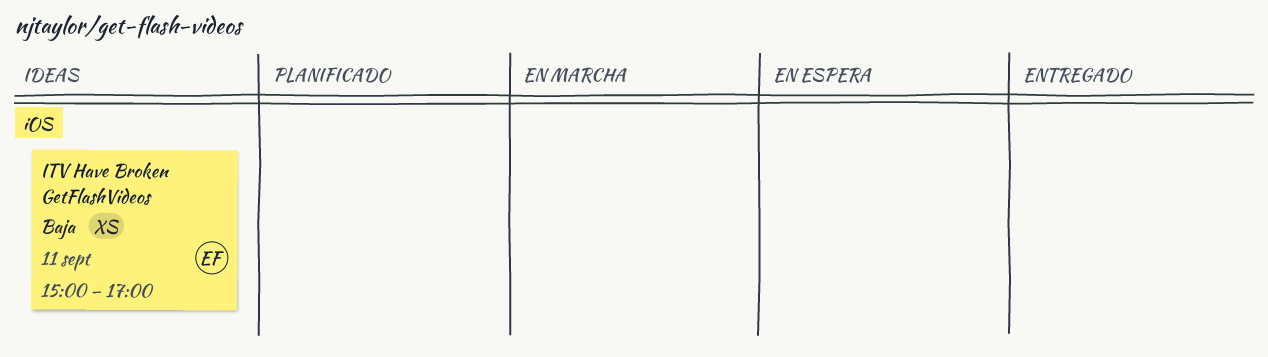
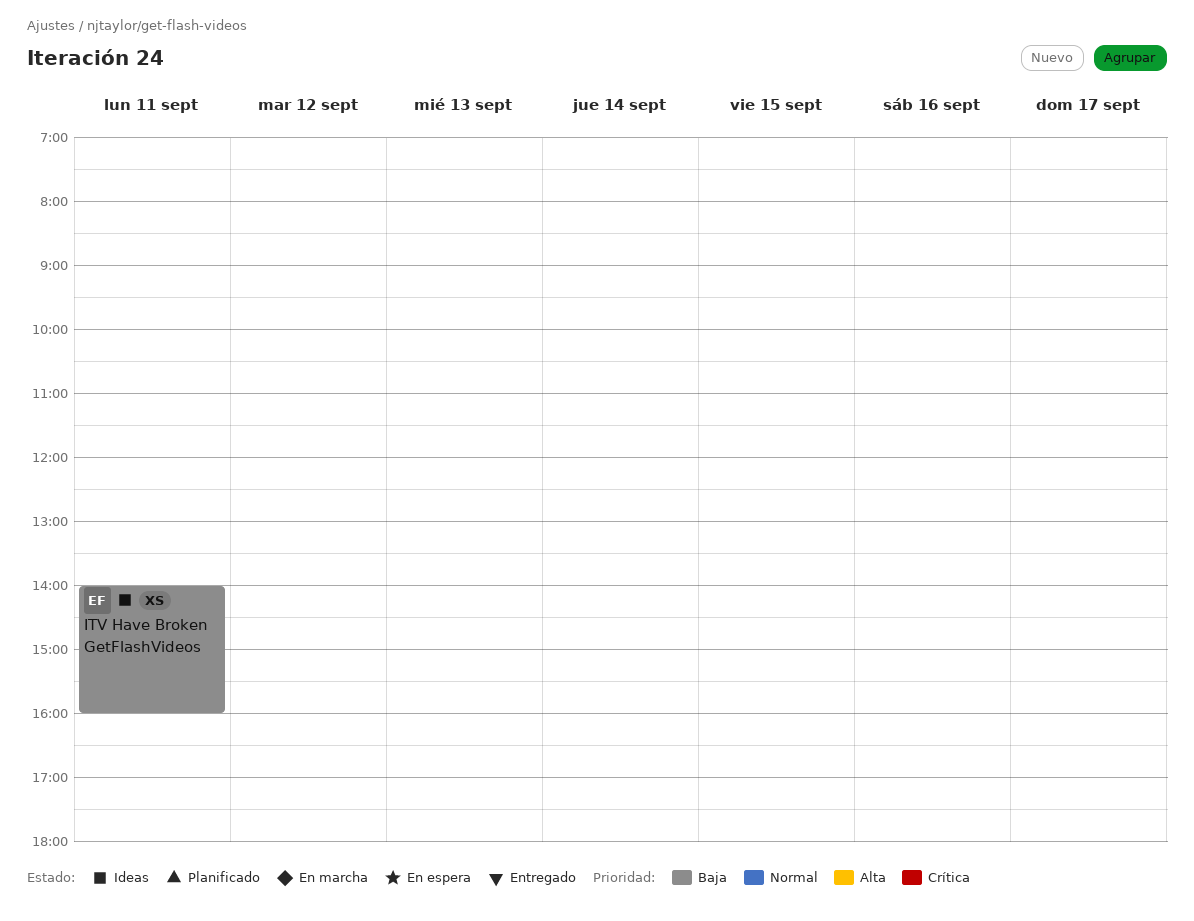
ITV Have Broken GetFlashVideos, begins: 15:00 -> 14:00
ITV Have Broken GetFlashVideos, ends: 17:00 -> 16:00

